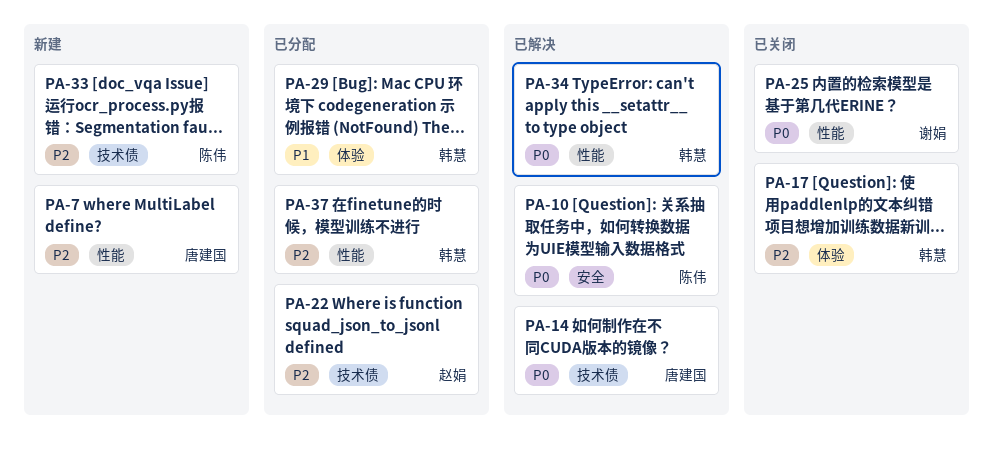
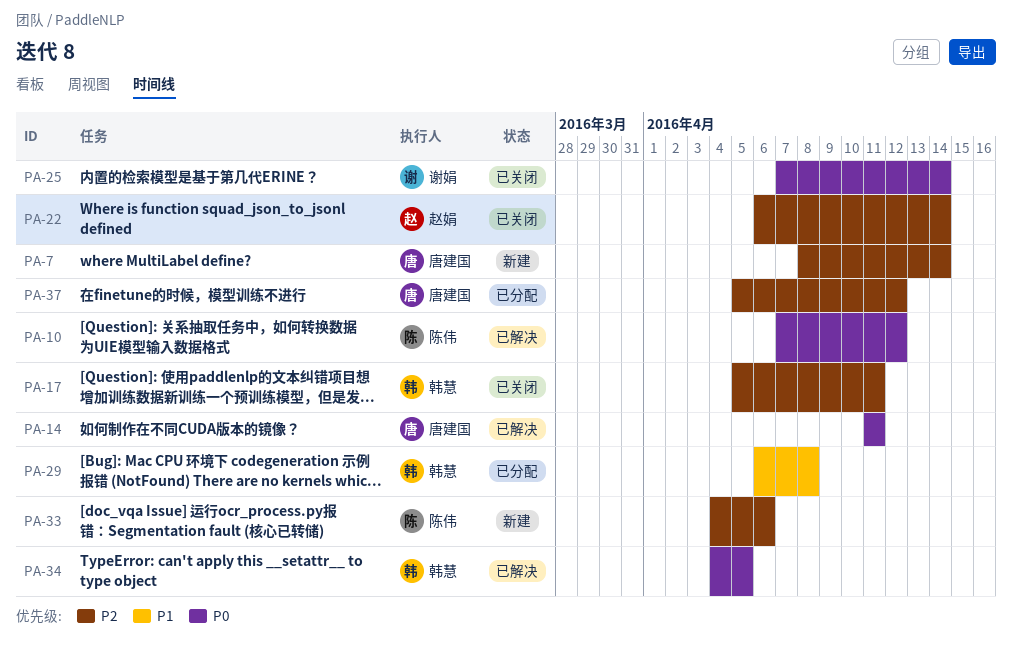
PA-22, status: 已分配 -> 已关闭
PA-37, owner: 韩慧 -> 唐建国

